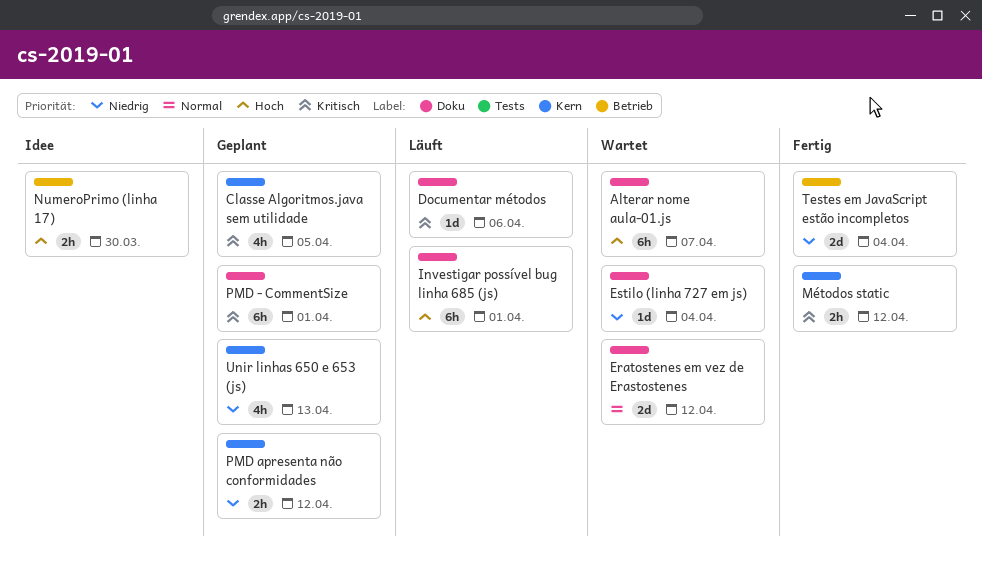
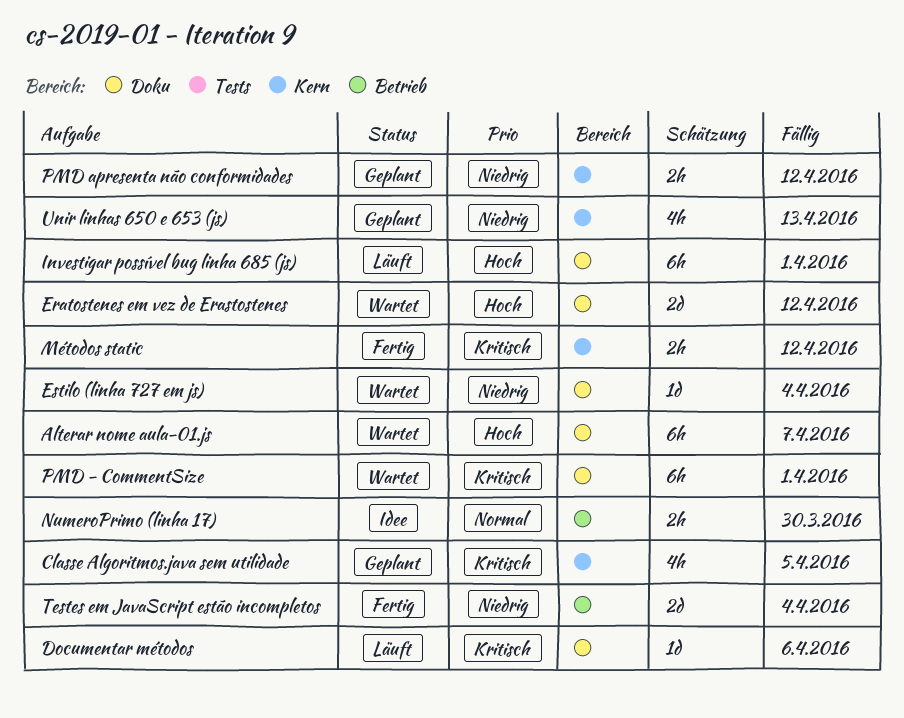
Eratostenes em vez de Erastostenes, priority: Normal -> Hoch
NumeroPrimo (linha 17), priority: Hoch -> Normal
PMD - CommentSize, status: Geplant -> Wartet

